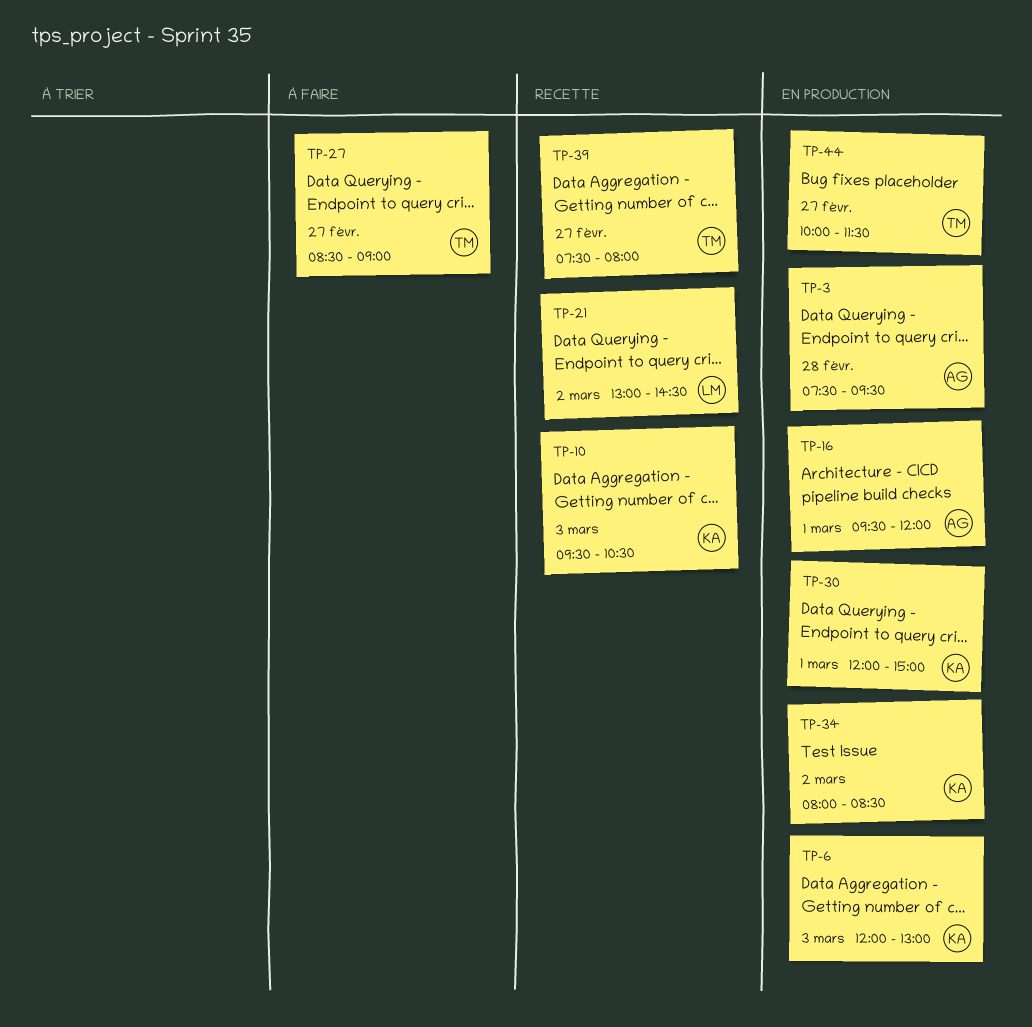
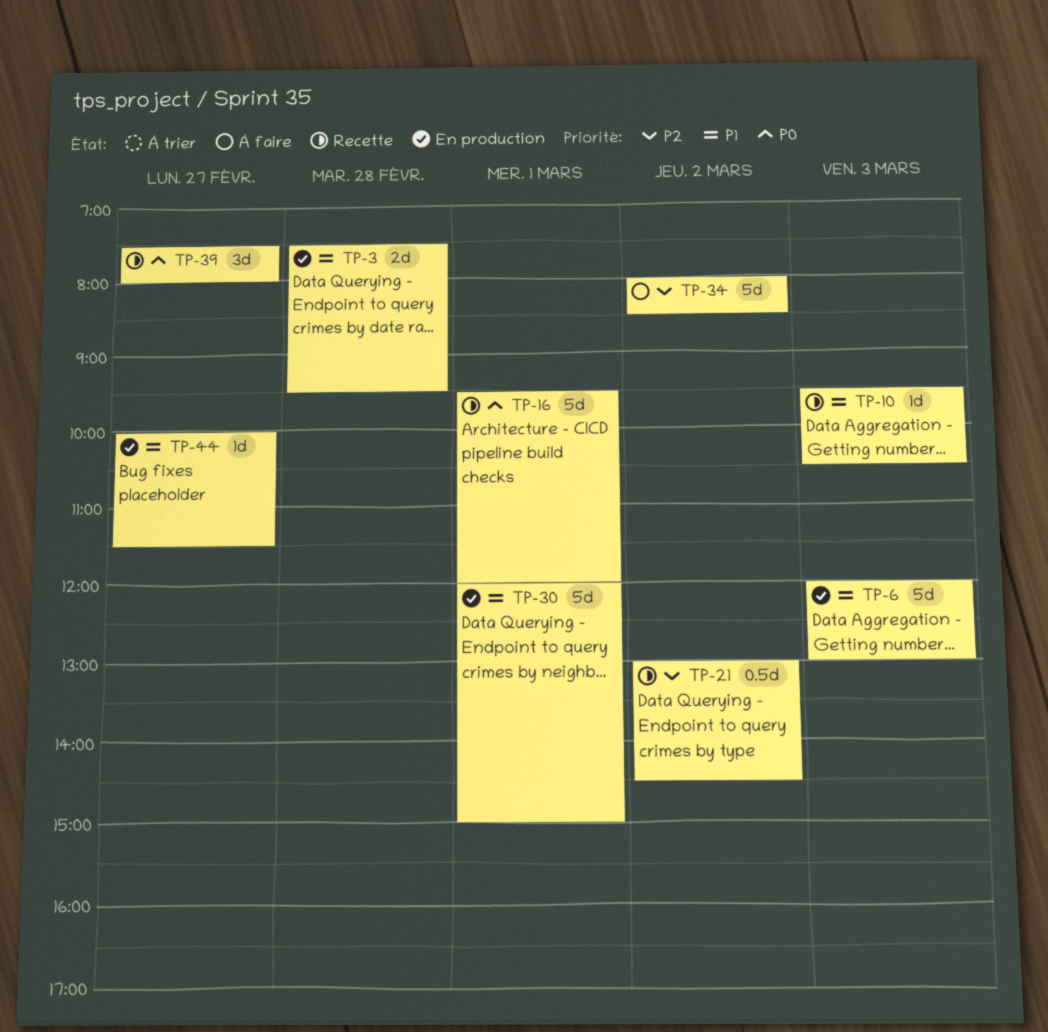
TP-16, status: En production -> Recette
TP-27: present -> none
TP-34, status: En production -> À faire

